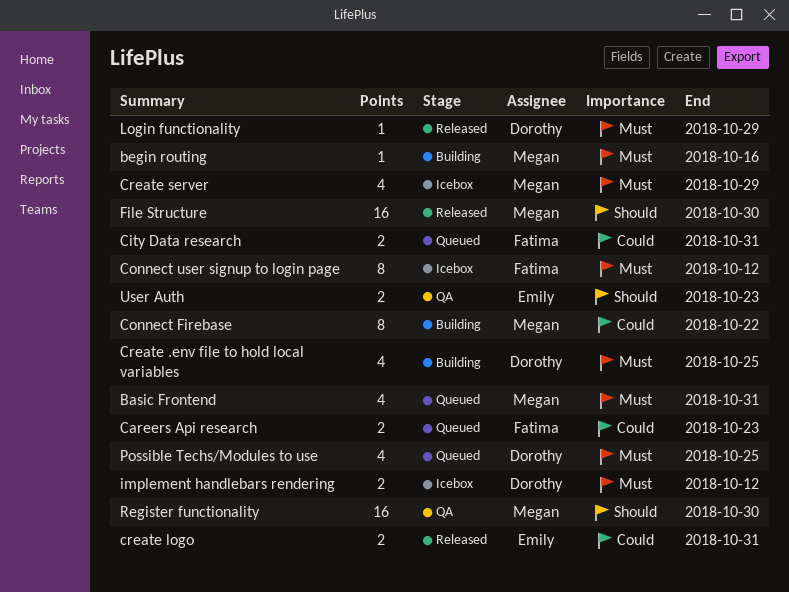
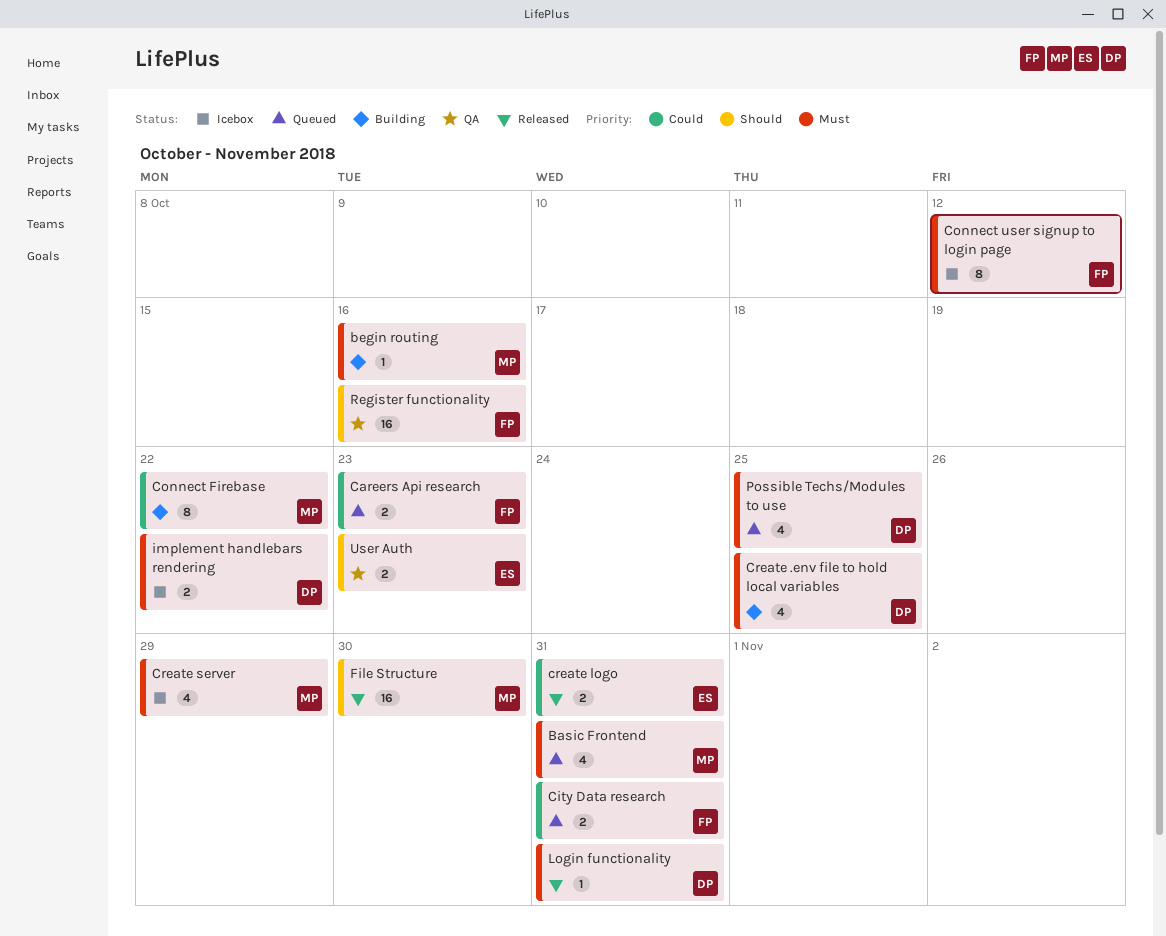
implement handlebars rendering, due: Oct 12 -> Oct 22
Login functionality, due: Oct 29 -> Oct 31
Register functionality, owner: Megan -> Fatima
Register functionality, due: Oct 30 -> Oct 16

